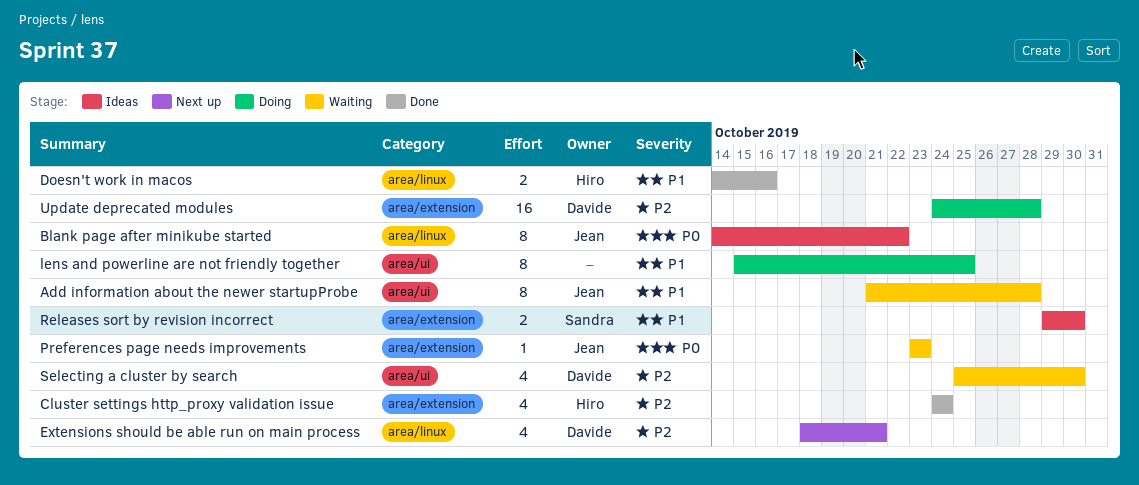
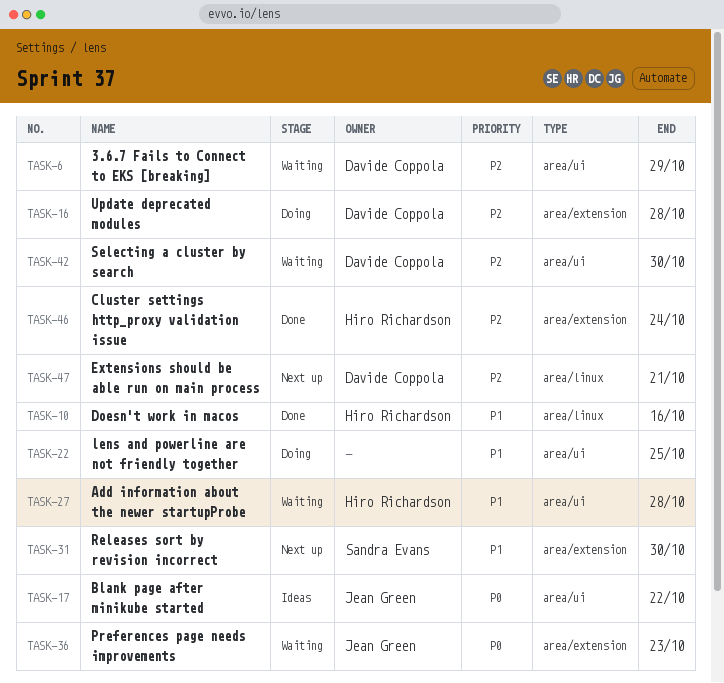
3.6.7 Fails to Connect to EKS [breaking]: none -> present
Add information about the newer startupProbe, owner: Jean Green -> Hiro Richardson
Blank page after minikube started, label: area/linux -> area/ui
Releases sort by revision incorrect, status: Ideas -> Next up

